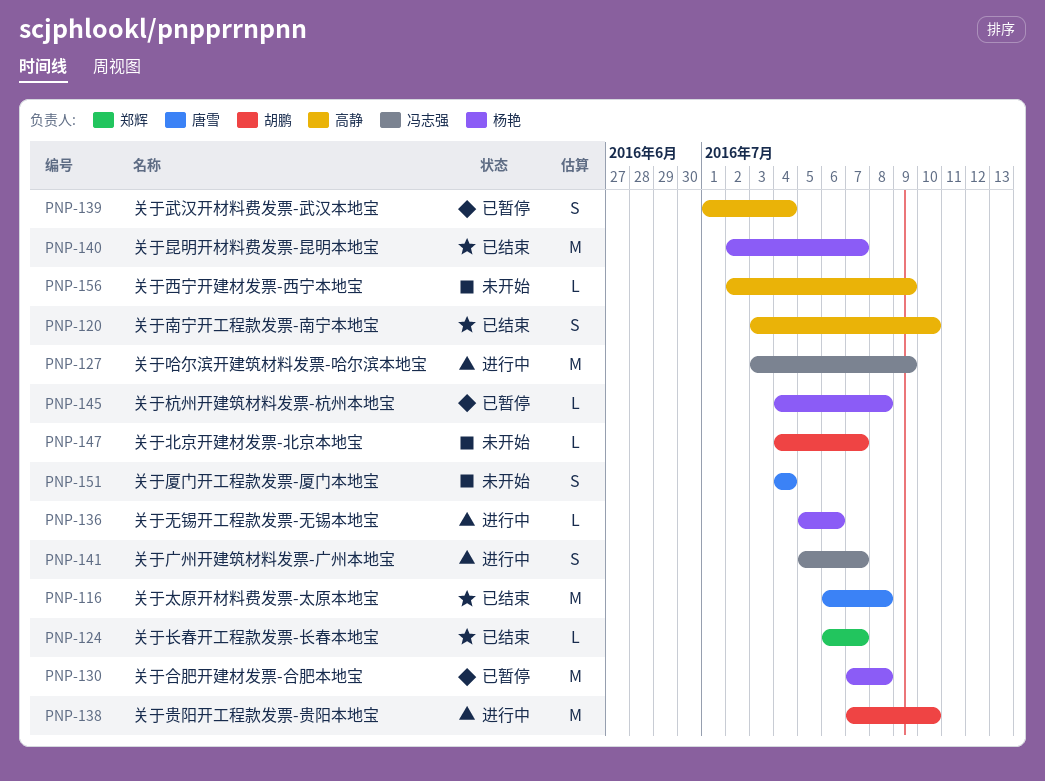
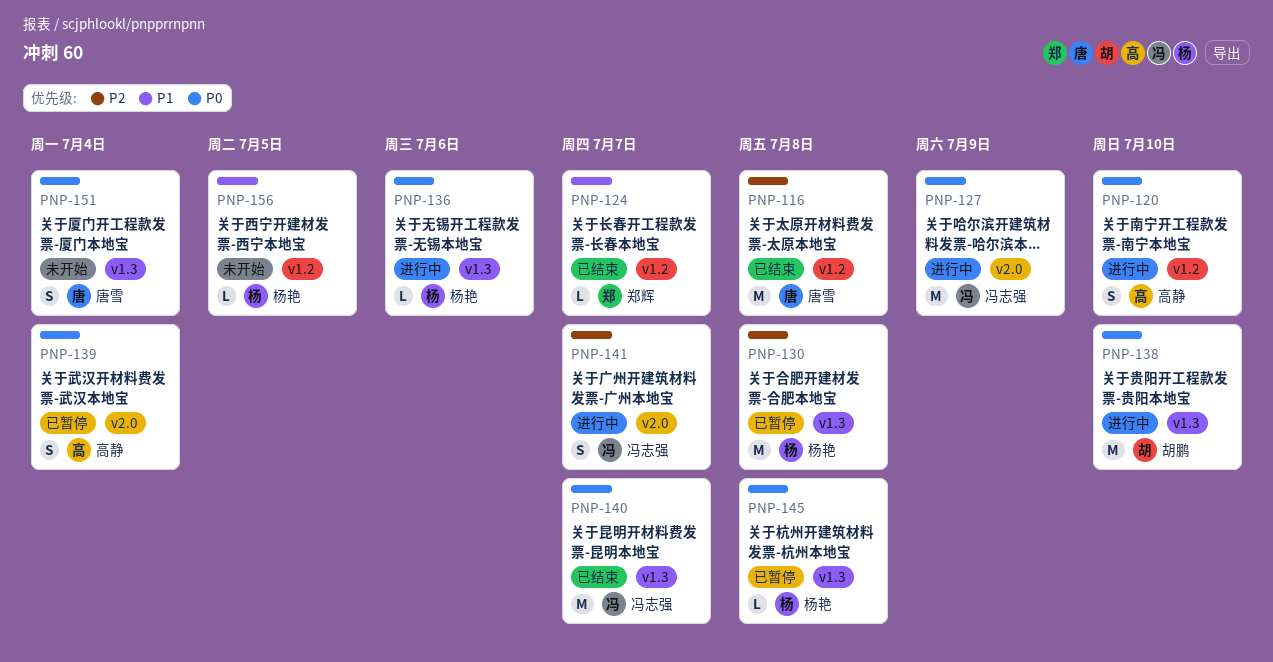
PNP-120, status: 已结束 -> 进行中
PNP-140, owner: 杨艳 -> 冯志强
PNP-147: present -> none
PNP-156, owner: 高静 -> 杨艳
PNP-156, due: Jul 9 -> Jul 5

